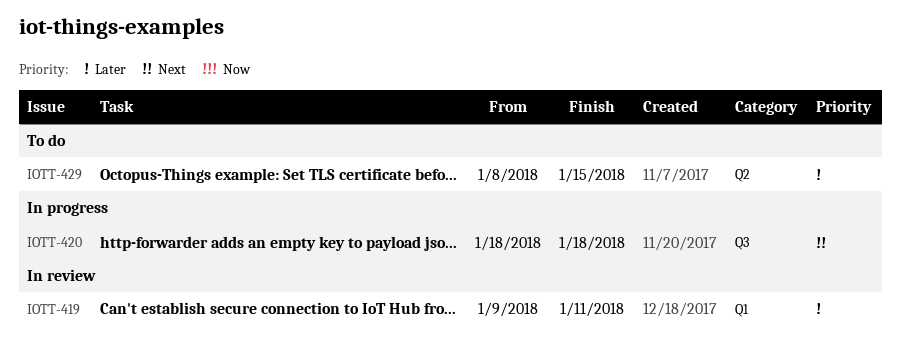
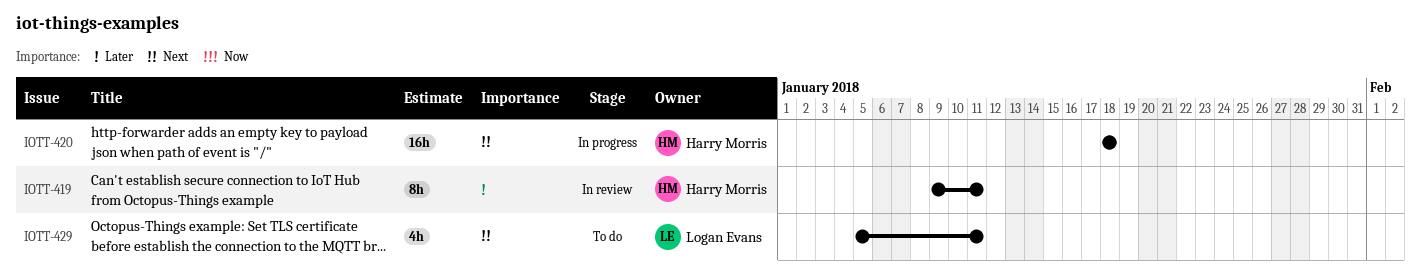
IOTT-429, priority: Later -> Next
IOTT-429, start: Jan 8 -> Jan 5
IOTT-429, due: Jan 15 -> Jan 11

